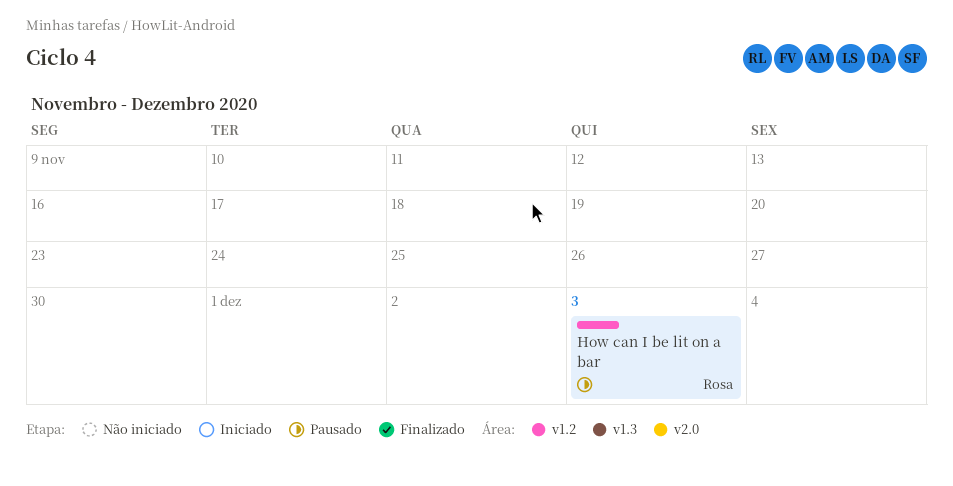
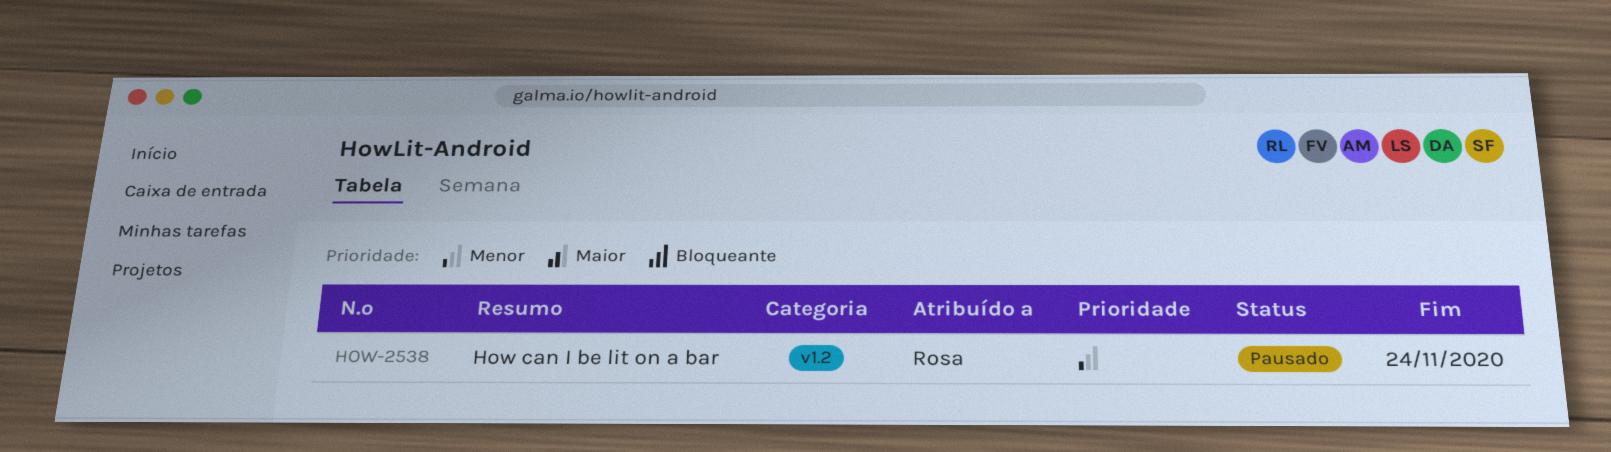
How can I be lit on a bar, due: Dec 3 -> Nov 24

